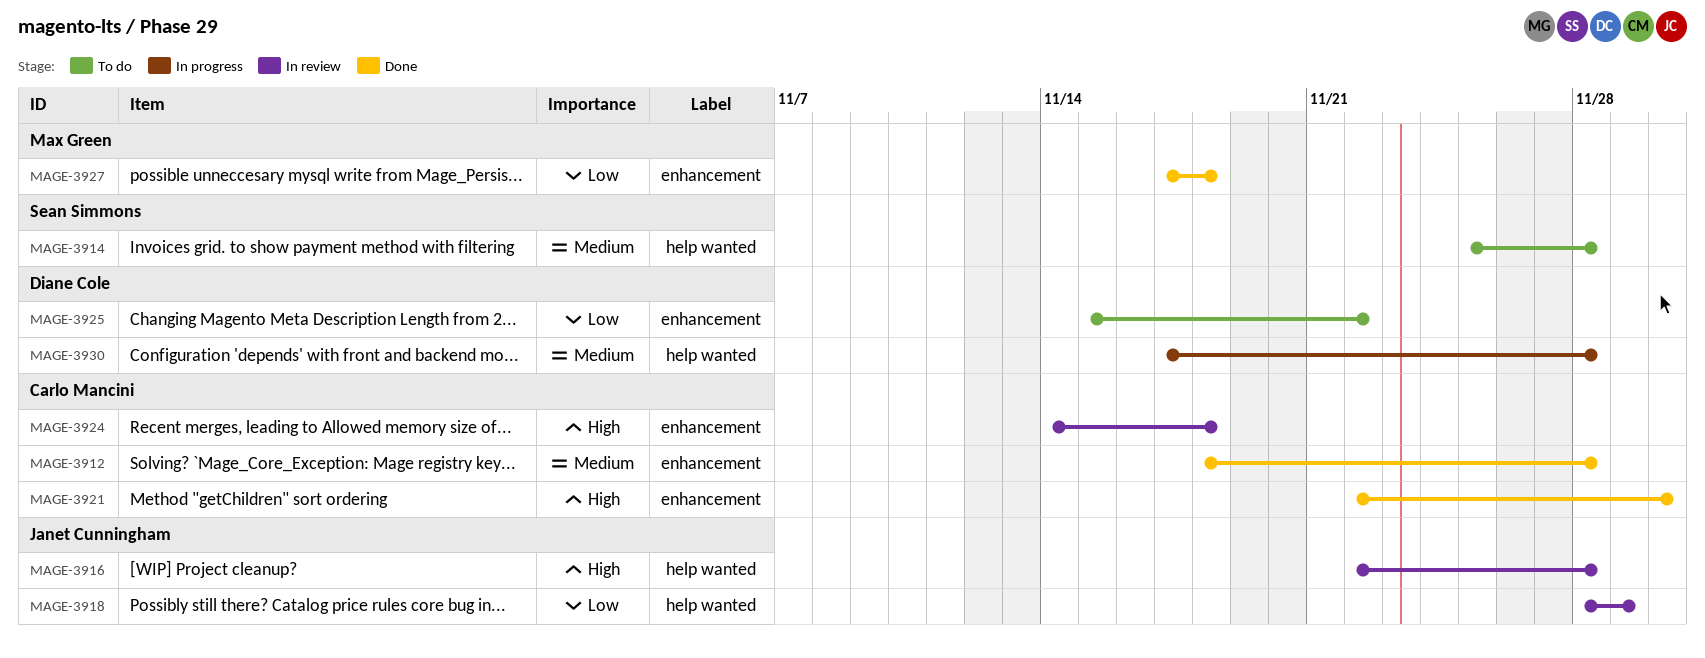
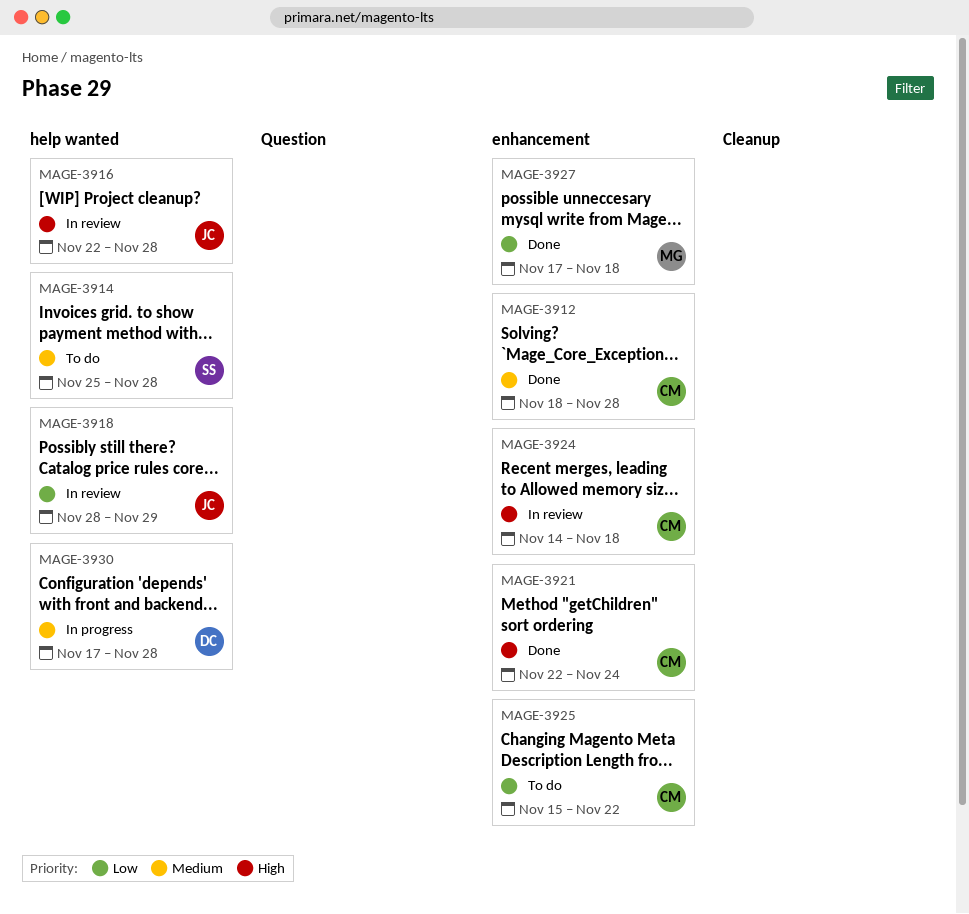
MAGE-3921, due: Nov 30 -> Nov 24
MAGE-3925, owner: Diane Cole -> Carlo Mancini

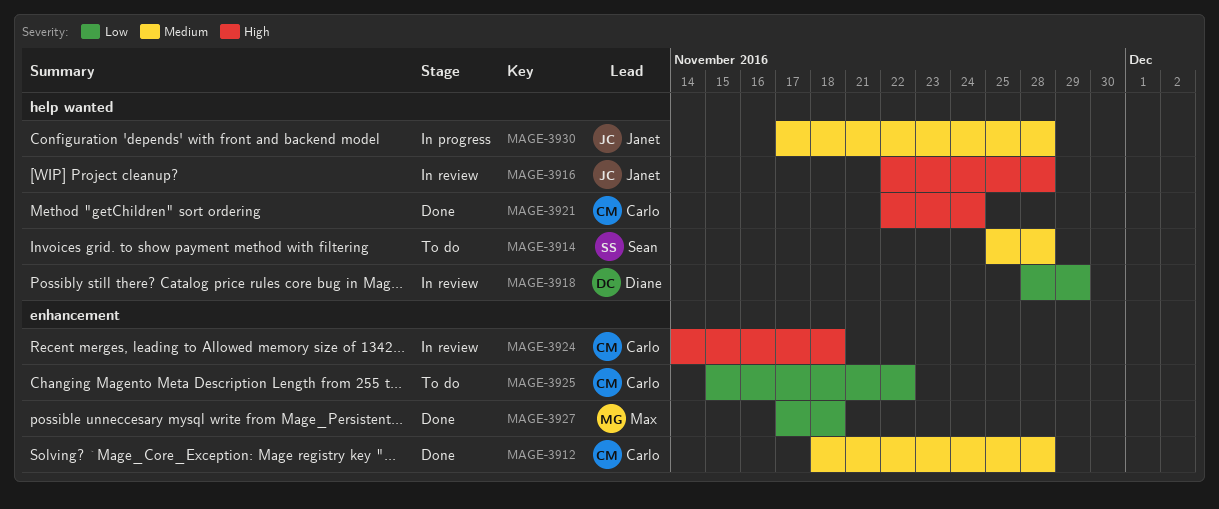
MAGE-3918, owner: Janet -> Diane
MAGE-3921, label: enhancement -> help wanted
MAGE-3930, owner: Diane -> Janet

